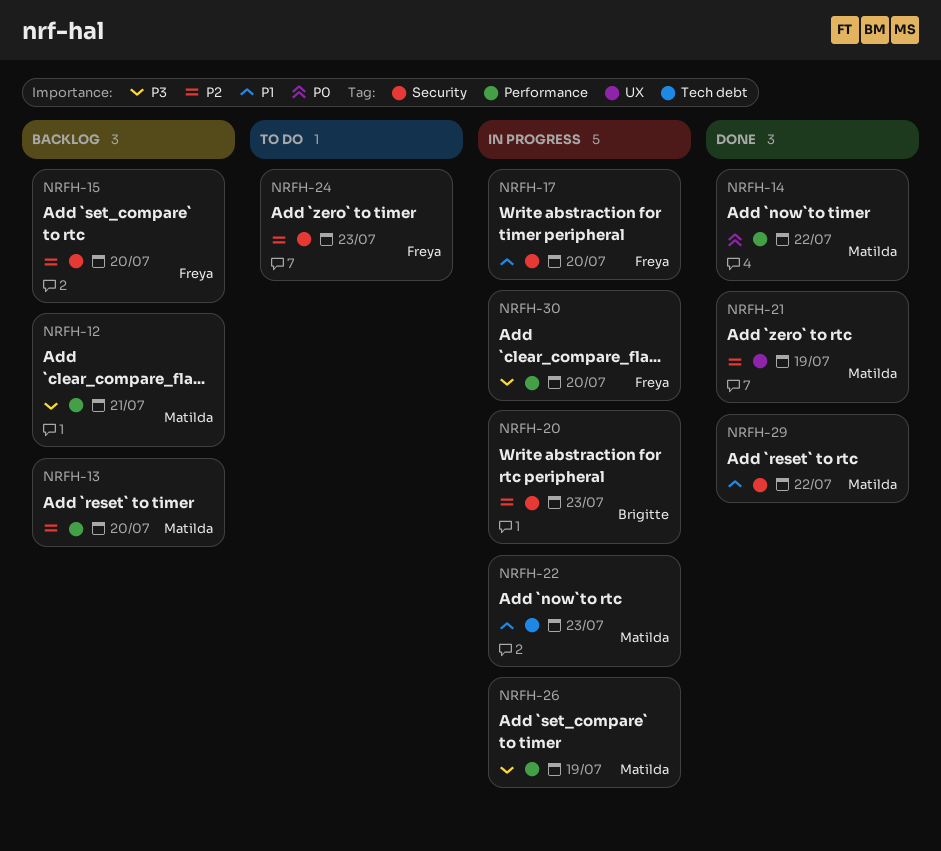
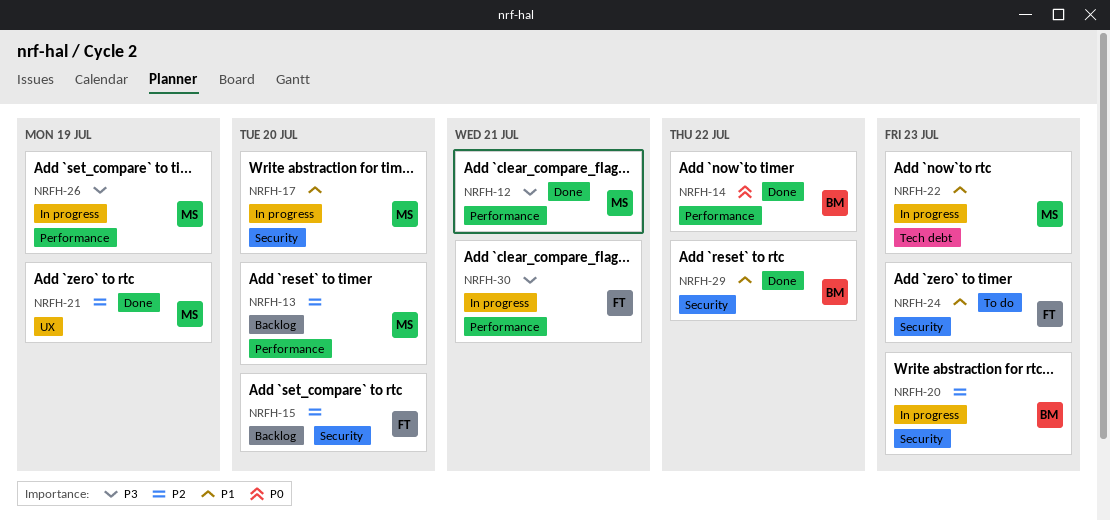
NRFH-12, status: Backlog -> Done
NRFH-14, owner: Matilda -> Brigitte
NRFH-17, owner: Freya -> Matilda
NRFH-24, priority: P2 -> P1
NRFH-29, owner: Matilda -> Brigitte
NRFH-30, due: Jul 20 -> Jul 21

